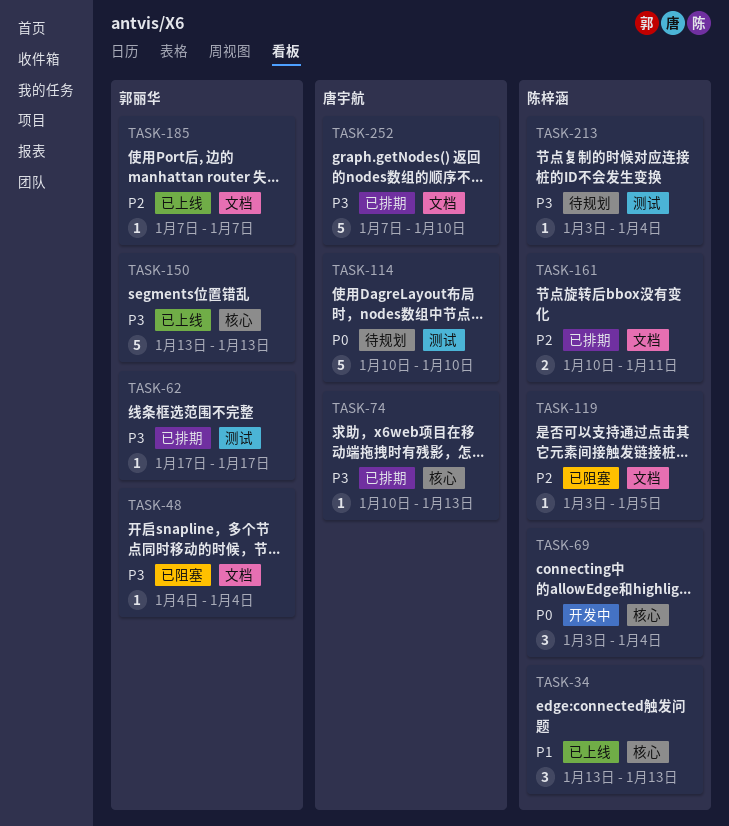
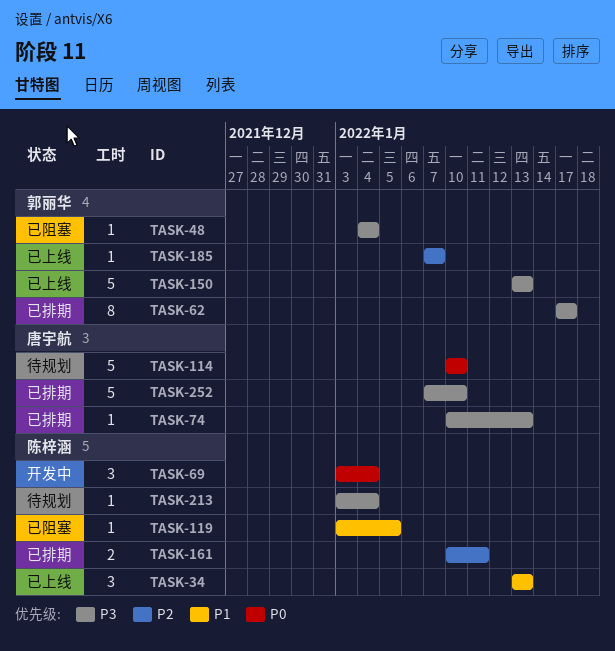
TASK-62, estimate: 1 -> 8
TASK-119, priority: P2 -> P1

